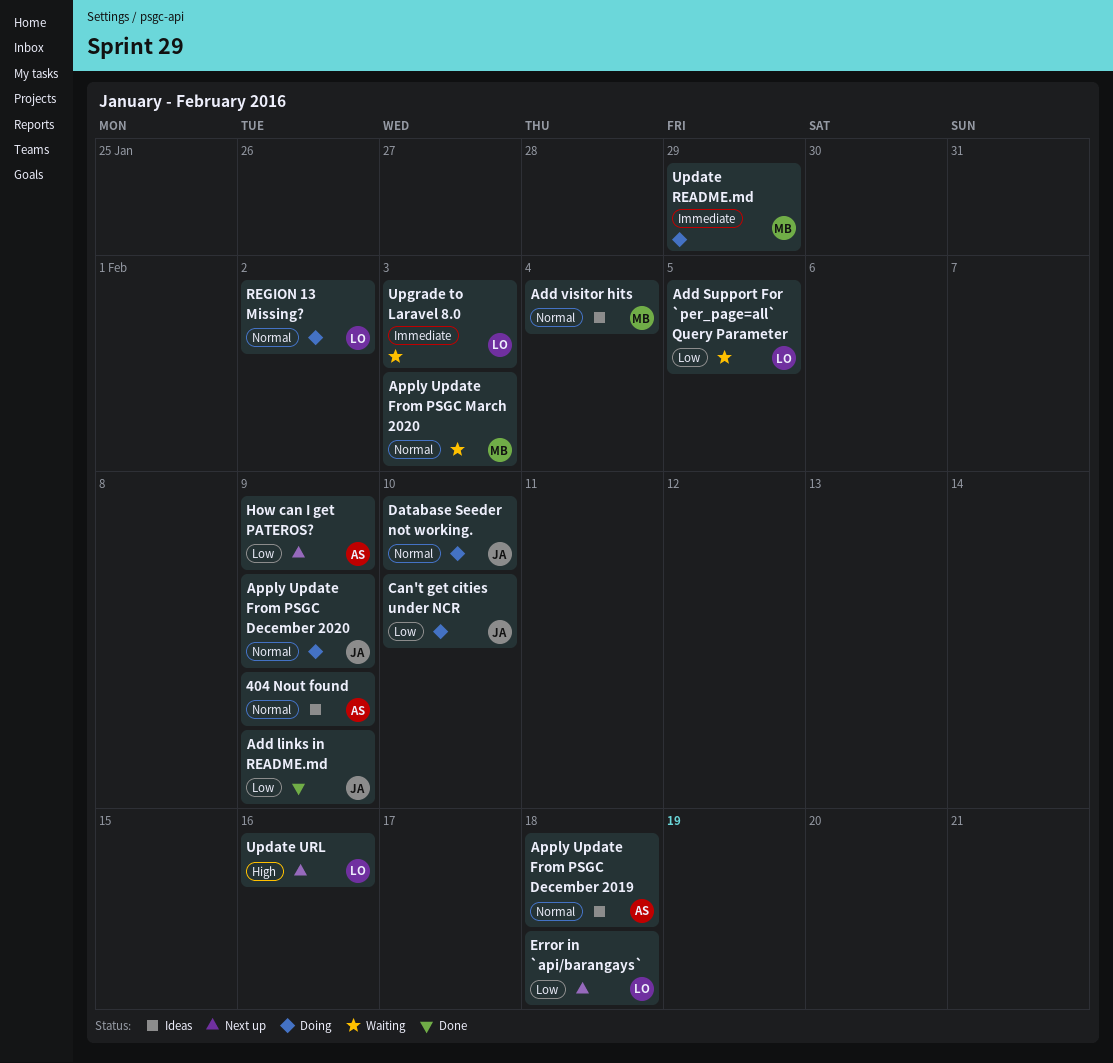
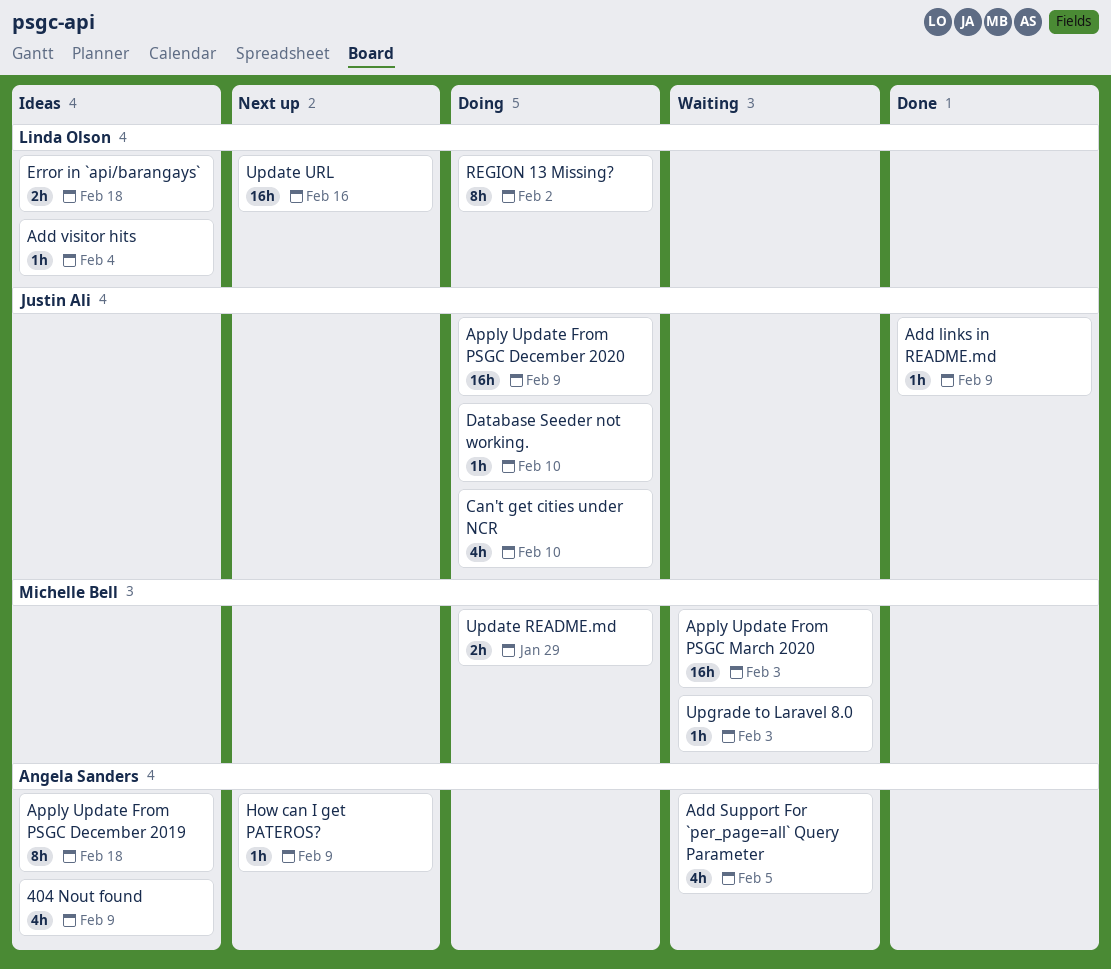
Add Support For `per_page=all` Query Parameter, owner: Linda Olson -> Angela Sanders
Add visitor hits, owner: Michelle Bell -> Linda Olson
Error in `api/barangays`, status: Next up -> Ideas
Upgrade to Laravel 8.0, owner: Linda Olson -> Michelle Bell

